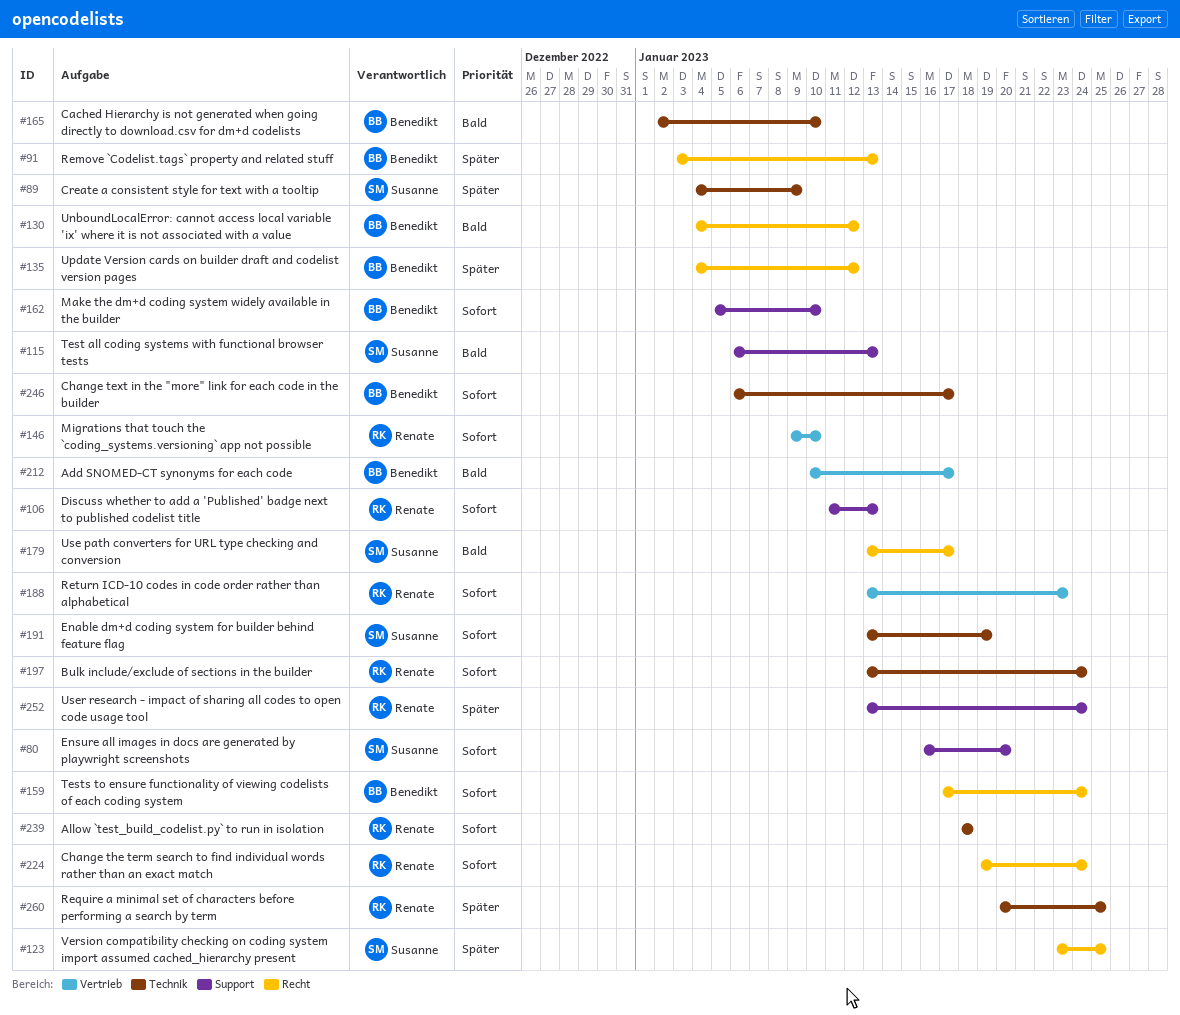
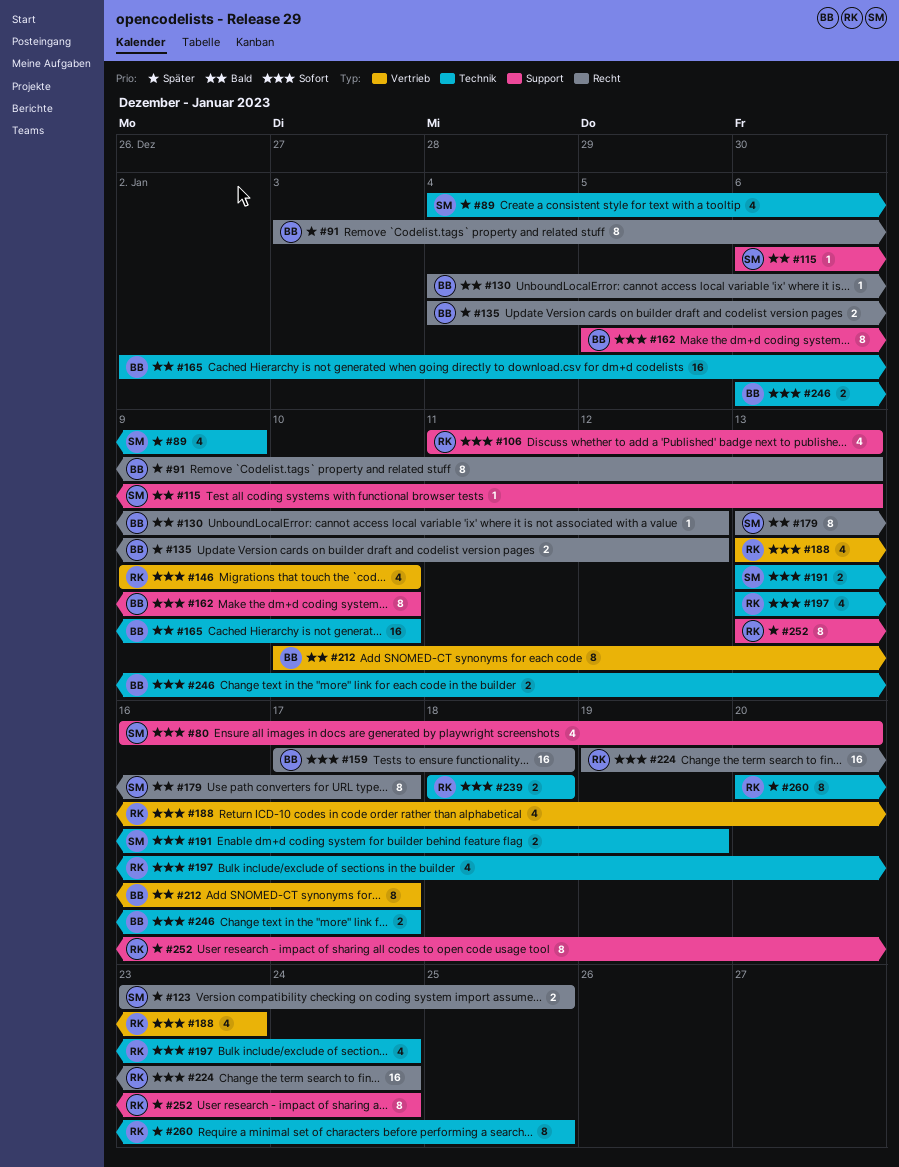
#159, due: Jan 24 -> Jan 18

